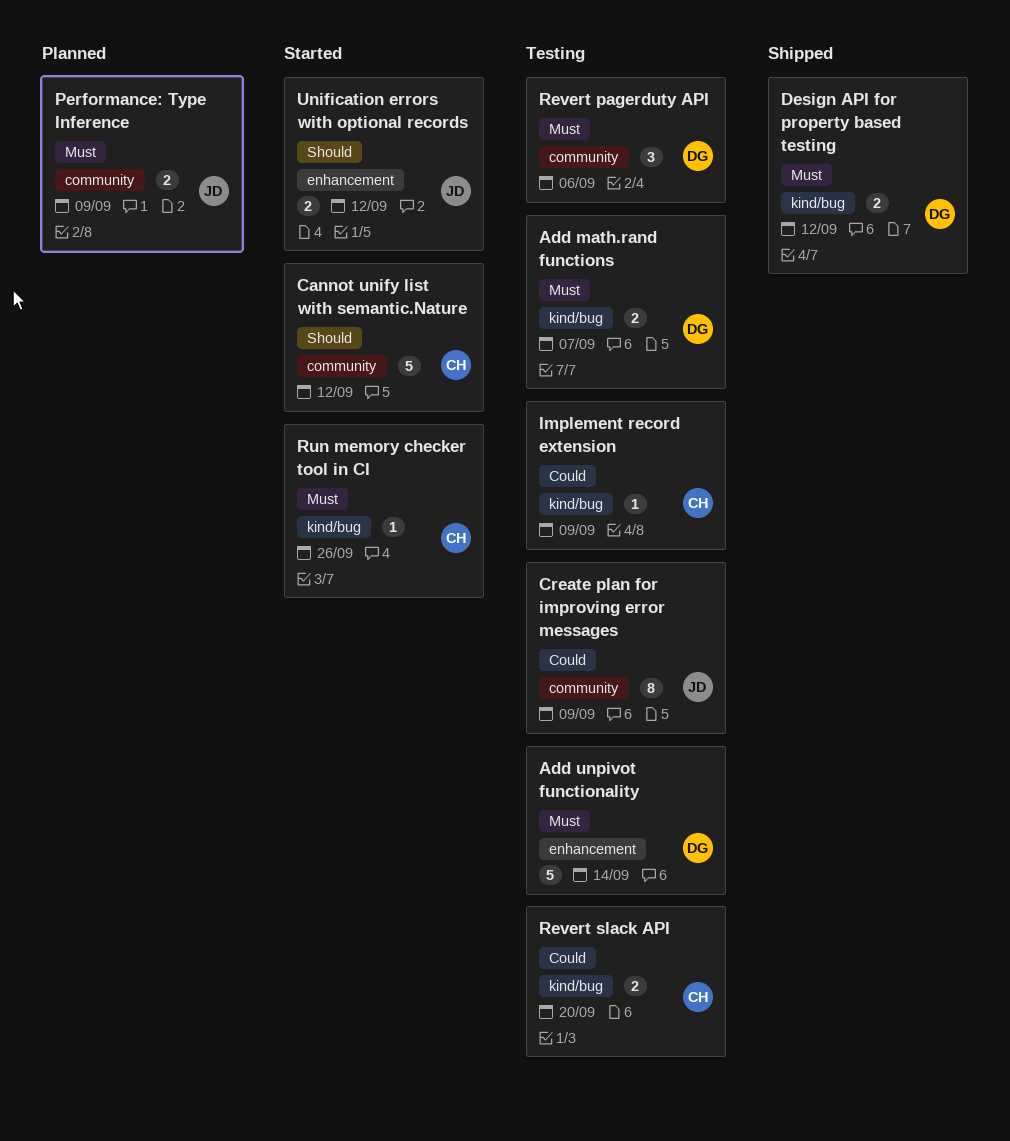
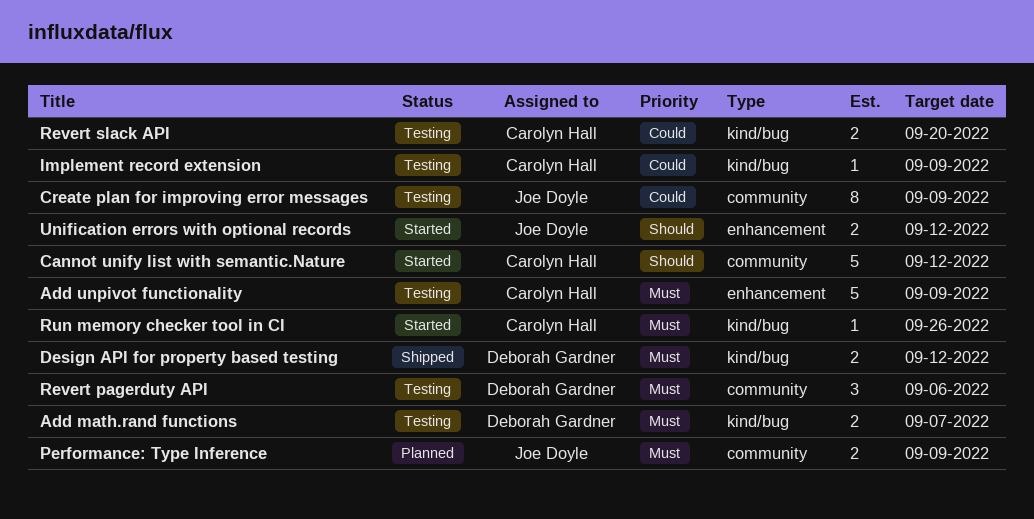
Add unpivot functionality, owner: Deborah Gardner -> Carolyn Hall
Add unpivot functionality, due: Sep 14 -> Sep 9

